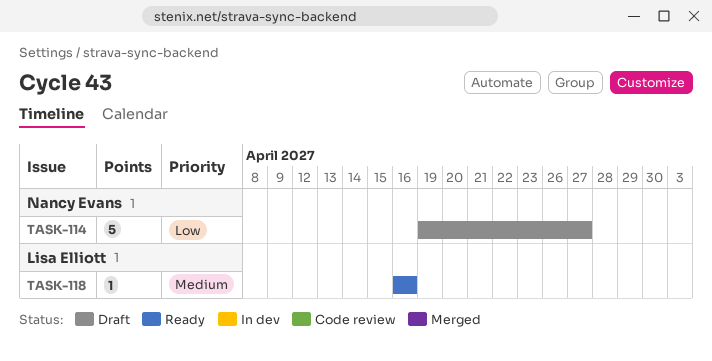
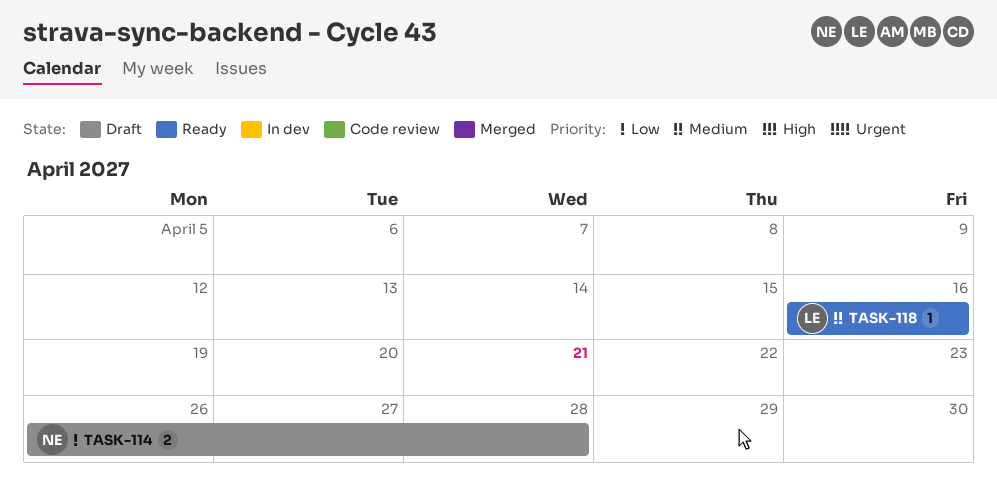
TASK-114, estimate: 5 -> 2
TASK-114, start: Apr 19 -> Apr 26
TASK-114, due: Apr 27 -> Apr 28

